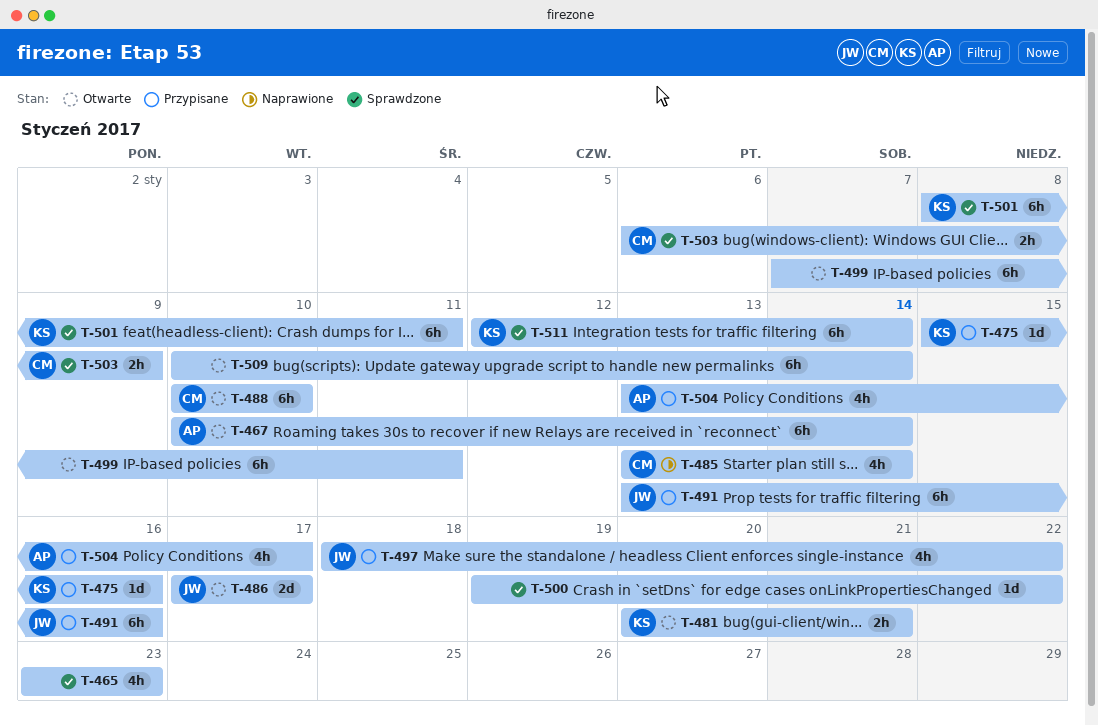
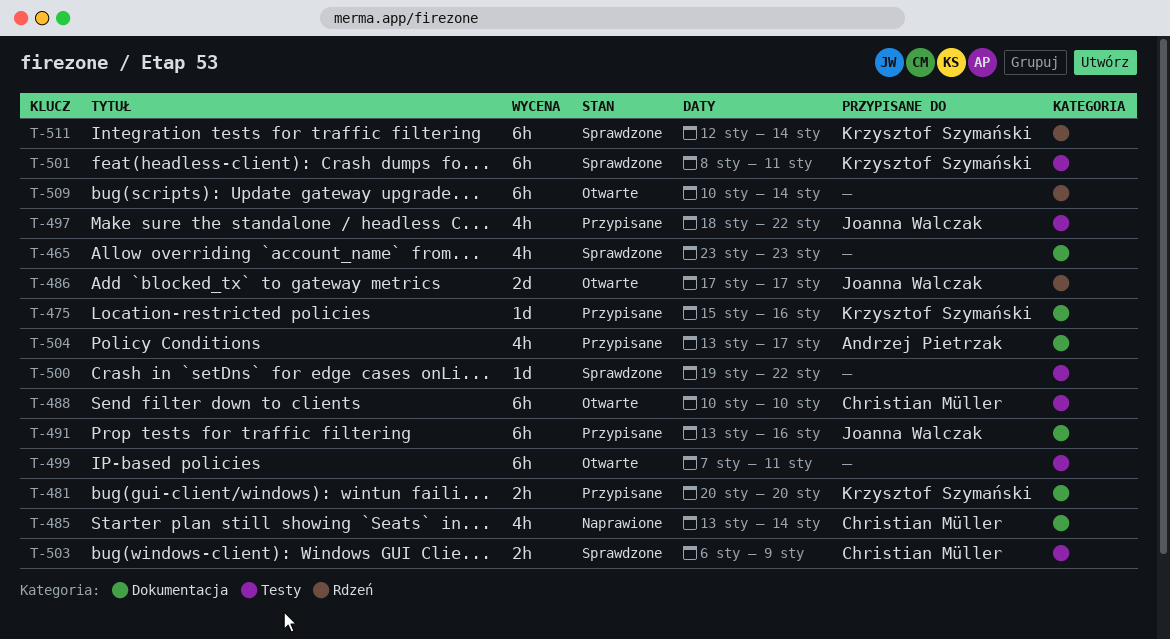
T-467: present -> none
T-481, status: Otwarte -> Przypisane
T-481, due: Jan 21 -> Jan 20

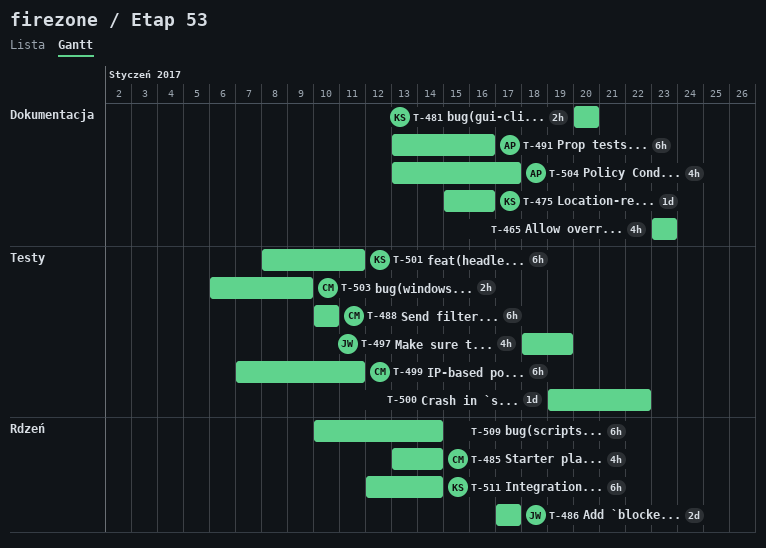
T-485, label: Dokumentacja -> Rdzeń
T-491, owner: Joanna Walczak -> Andrzej Pietrzak
T-497, due: Jan 22 -> Jan 19
T-499, owner: none -> Christian Müller

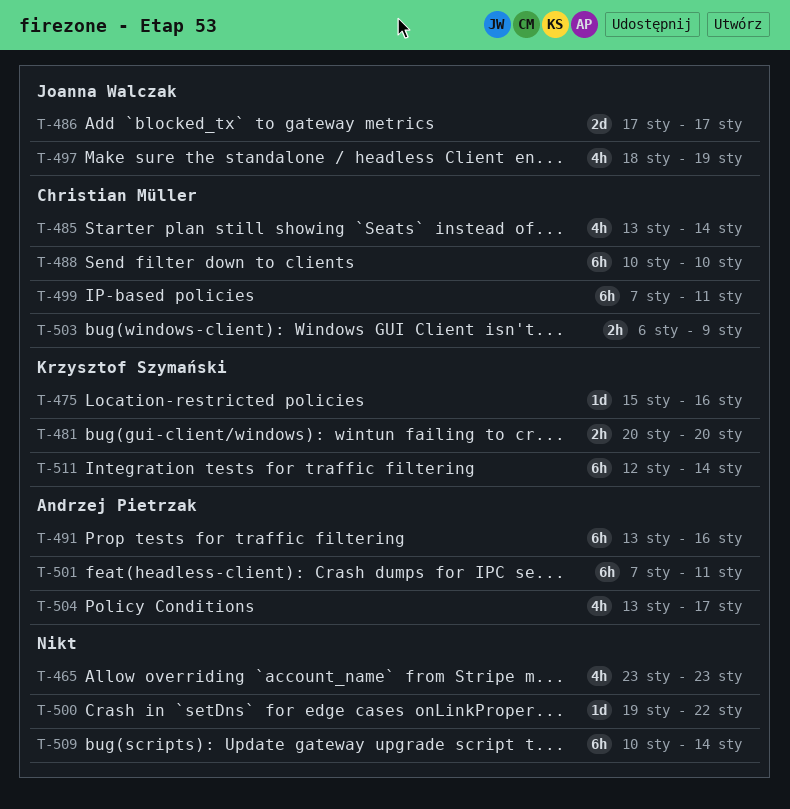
T-501, owner: Krzysztof Szymański -> Andrzej Pietrzak
T-501, start: Jan 8 -> Jan 7

